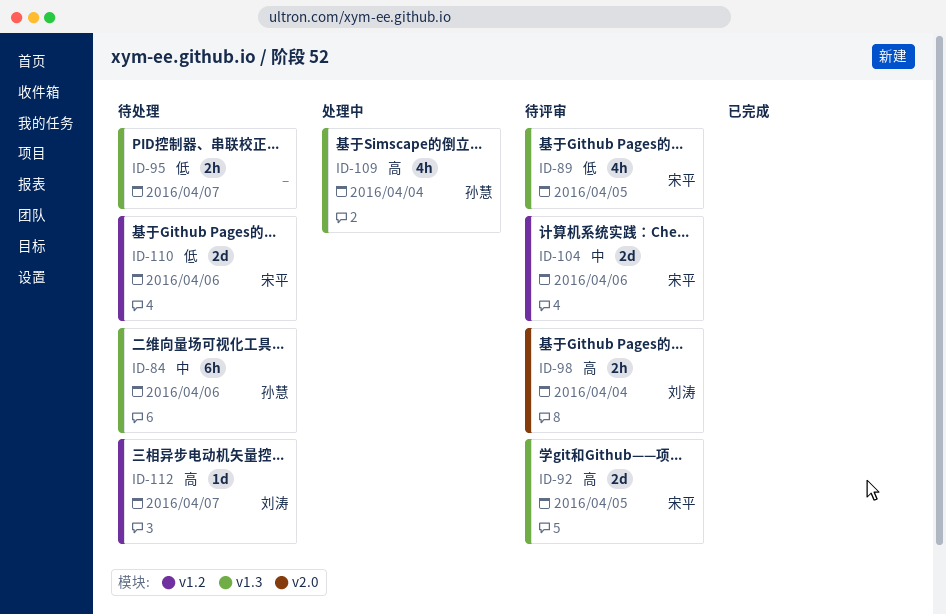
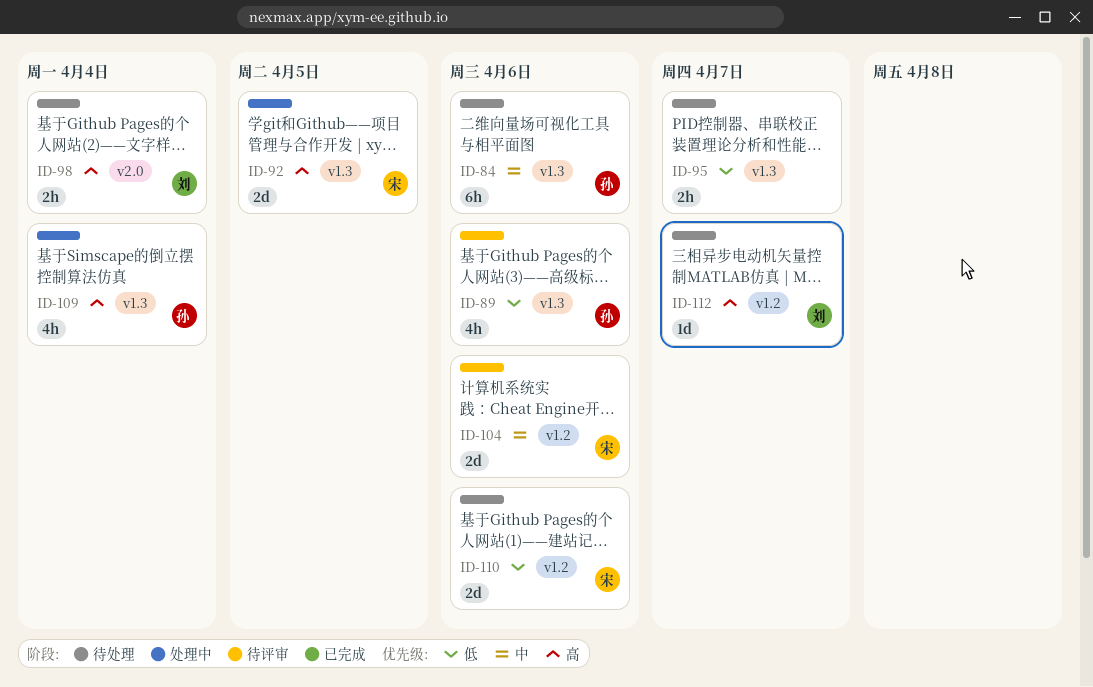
ID-89, owner: 宋平 -> 孙慧
ID-89, due: Apr 5 -> Apr 6
ID-92, status: 待评审 -> 处理中
ID-98, status: 待评审 -> 待处理

